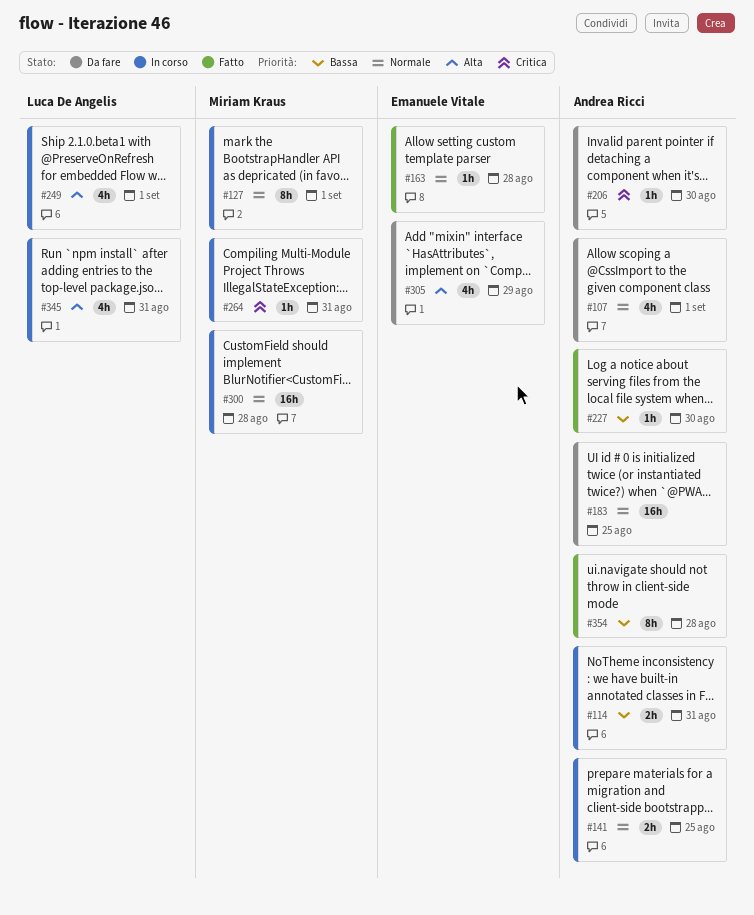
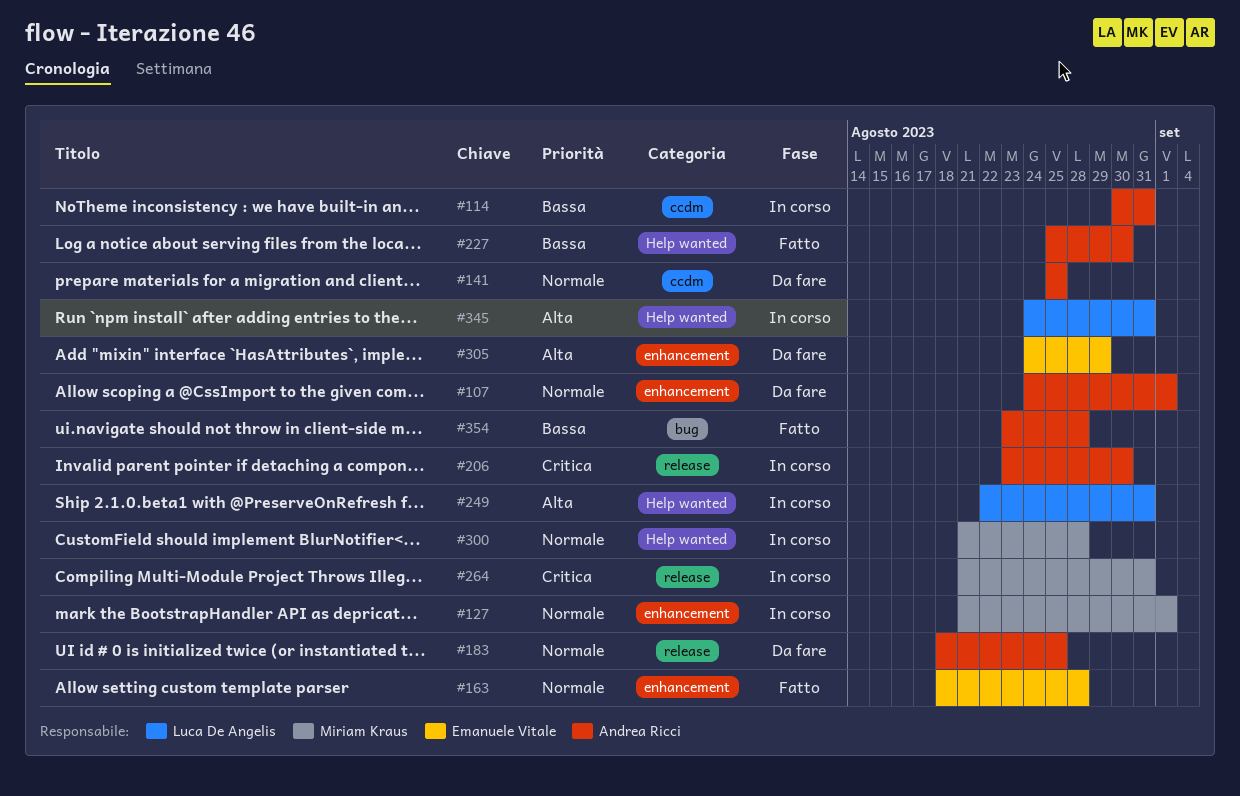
#141, status: In corso -> Da fare
#206, status: Da fare -> In corso
#249, due: Sep 1 -> Aug 31

